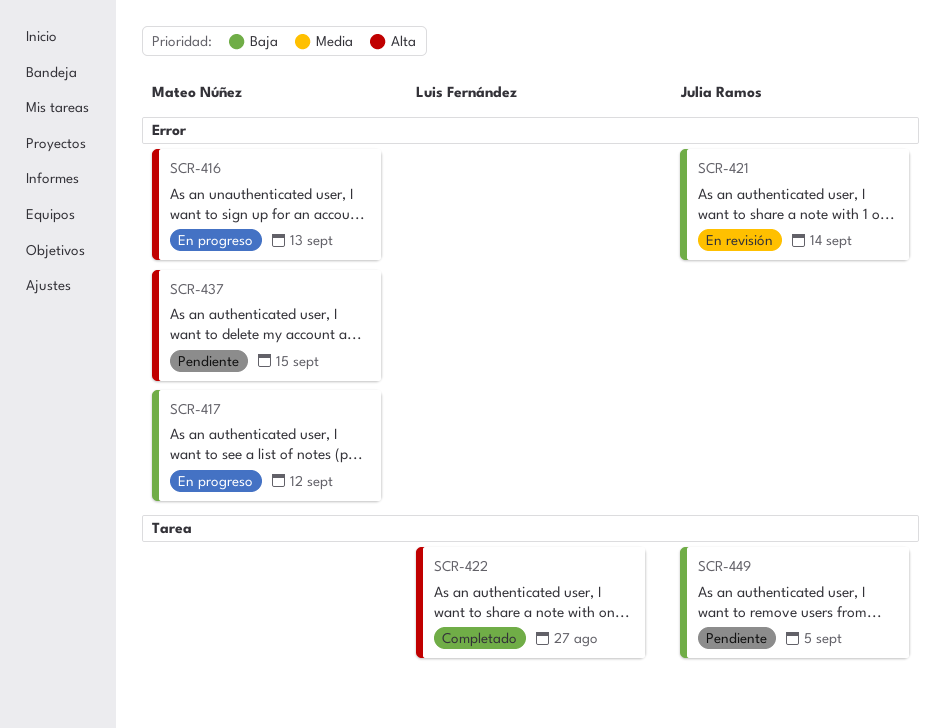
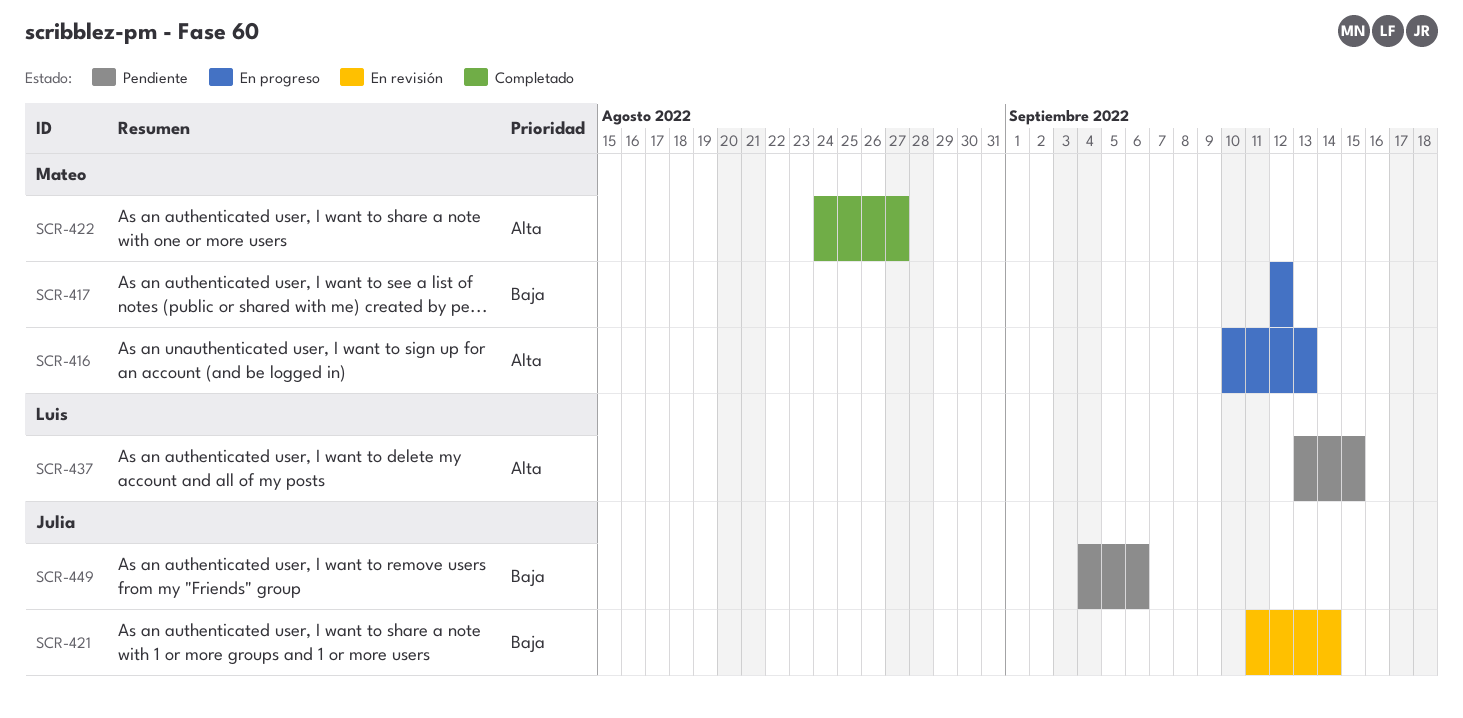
SCR-422, owner: Luis Fernández -> Mateo Núñez
SCR-437, owner: Mateo Núñez -> Luis Fernández
SCR-449, due: Sep 5 -> Sep 6

